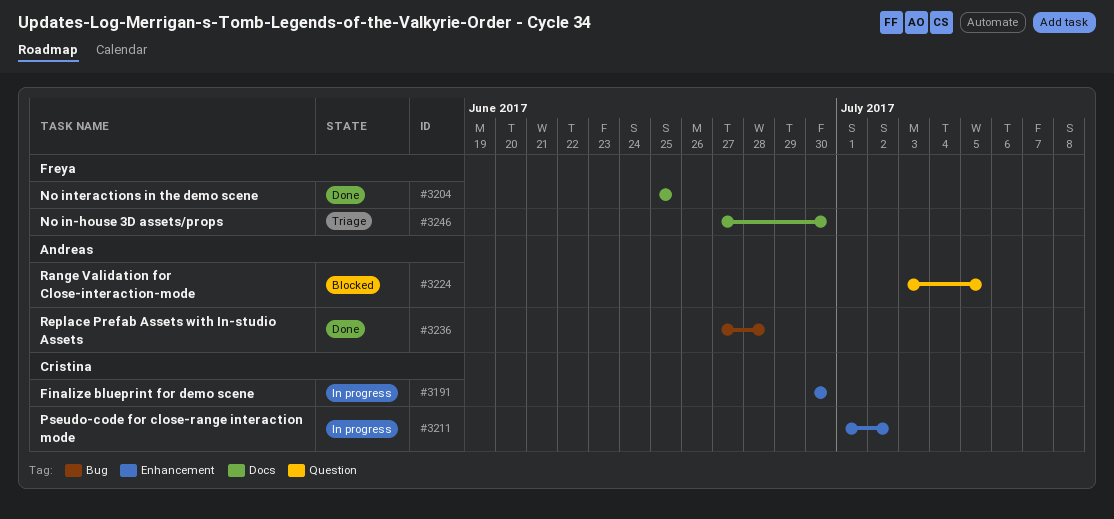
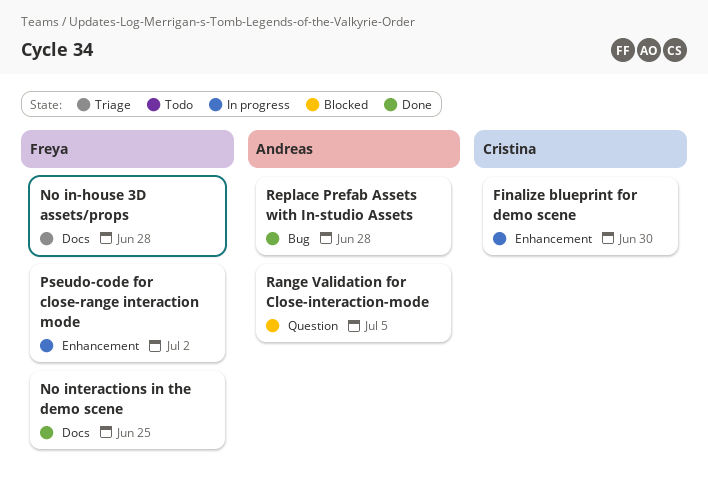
No in-house 3D assets/props, due: Jun 30 -> Jun 28
Pseudo-code for close-range interaction mode, owner: Cristina -> Freya

